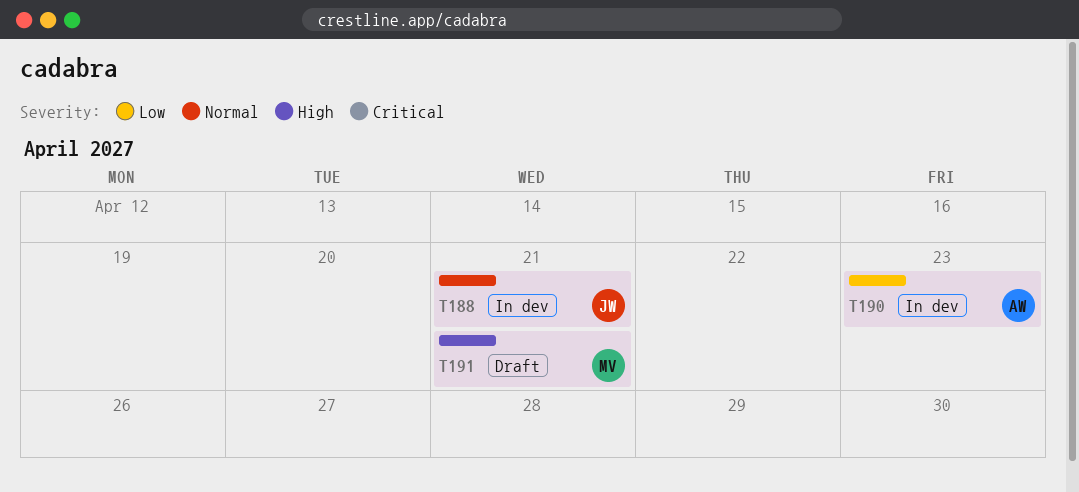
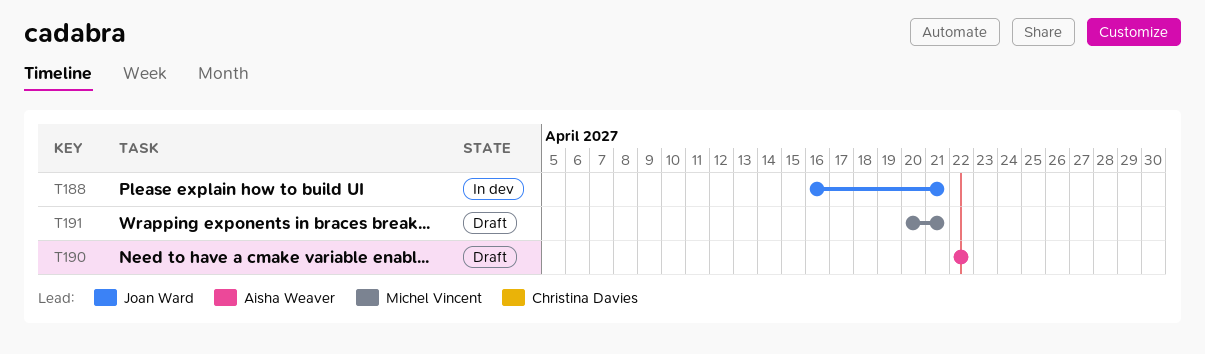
T190, status: In dev -> Draft
T190, due: Apr 23 -> Apr 22

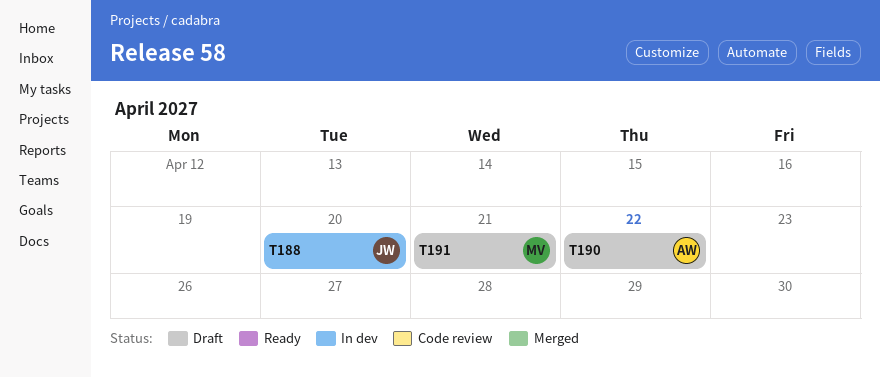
T188, due: Apr 21 -> Apr 20

